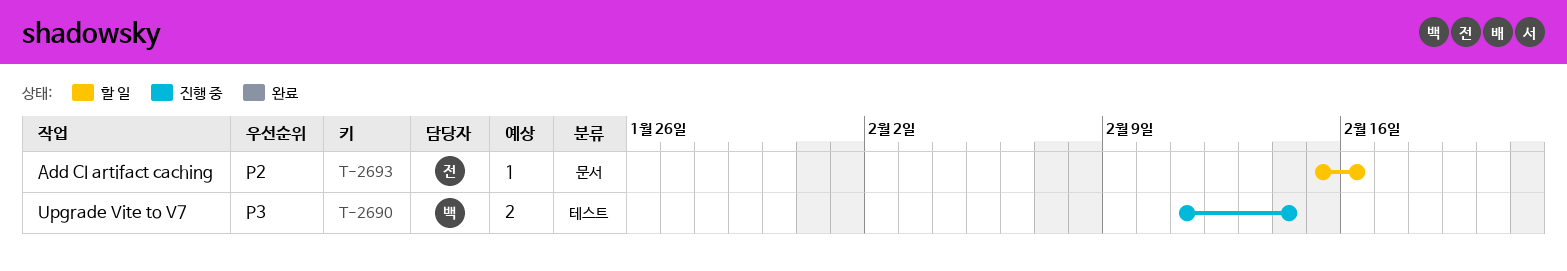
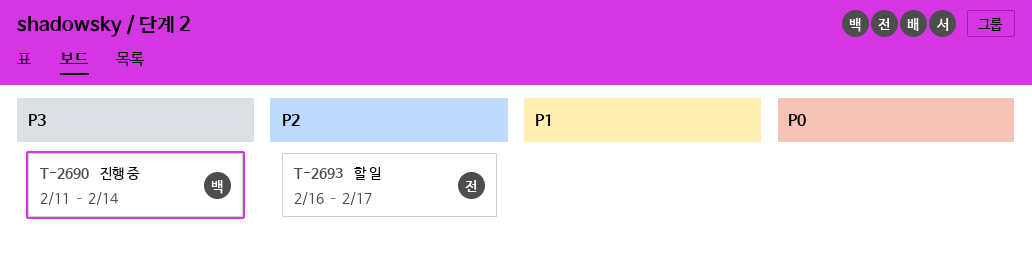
T-2693, start: Feb 15 -> Feb 16
T-2693, due: Feb 16 -> Feb 17

